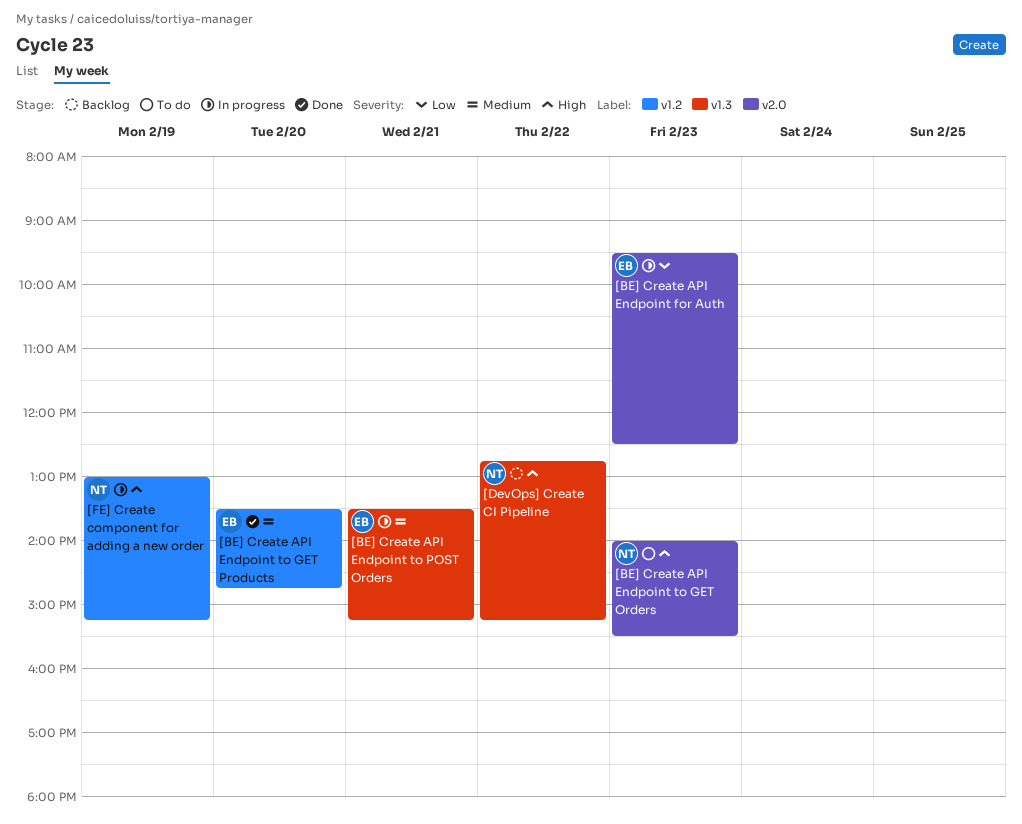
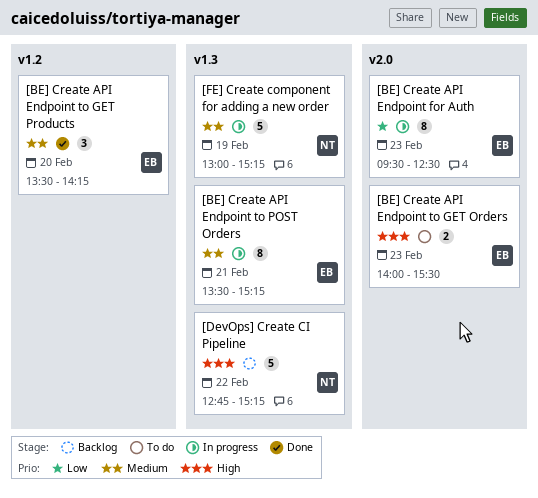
[BE] Create API Endpoint to GET Orders, owner: NT -> EB
[BE] Create API Endpoint to GET Products, ends: 14:45 -> 14:15
[FE] Create component for adding a new order, priority: High -> Medium
[FE] Create component for adding a new order, label: v1.2 -> v1.3

